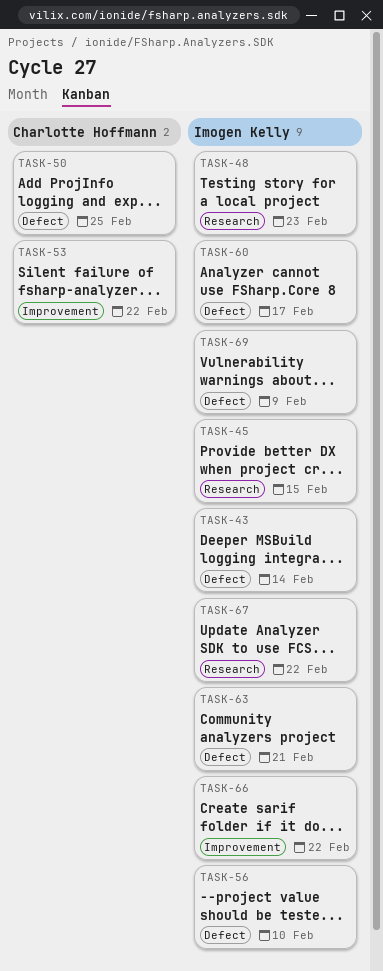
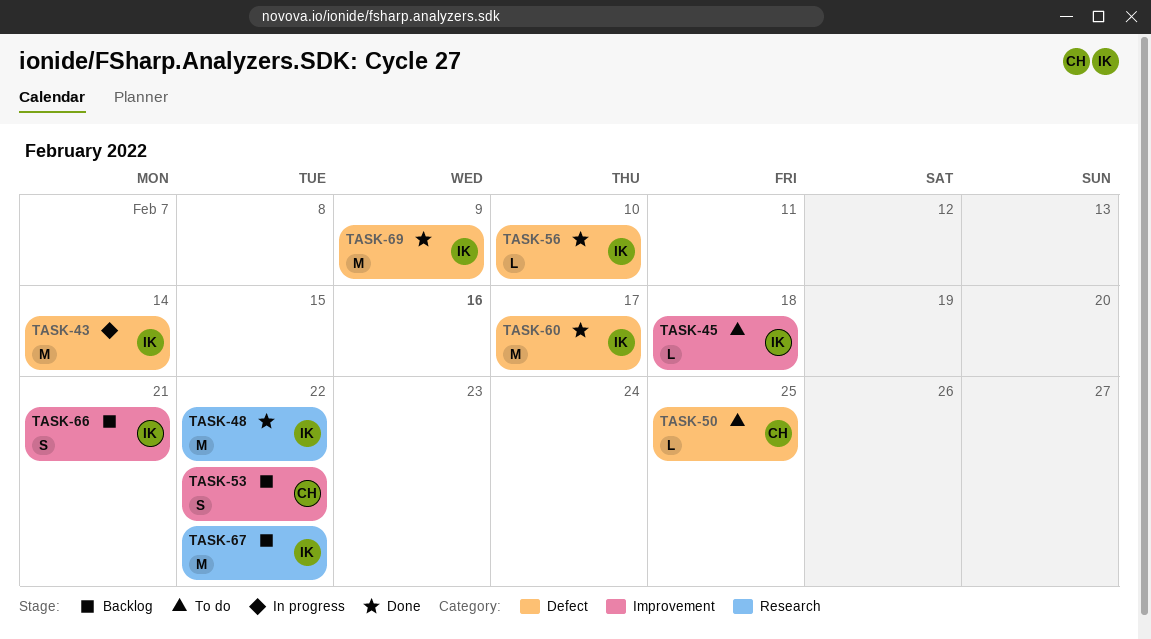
TASK-45, label: Research -> Improvement
TASK-45, due: Feb 15 -> Feb 18
TASK-48, due: Feb 23 -> Feb 22
TASK-63: present -> none
TASK-66, due: Feb 22 -> Feb 21

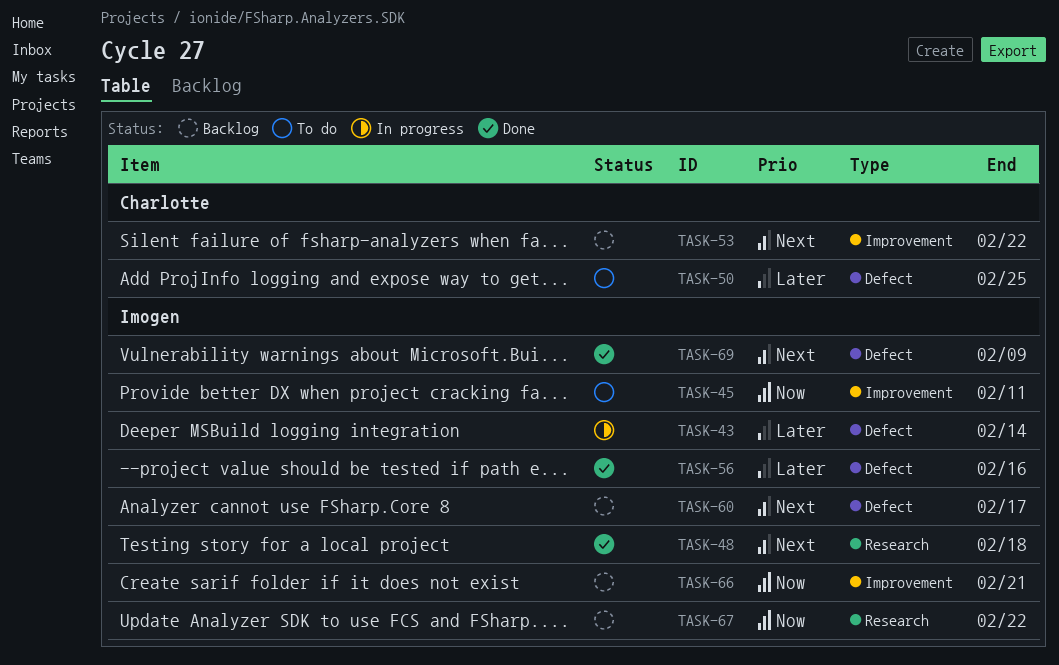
TASK-45, due: Feb 18 -> Feb 11
TASK-48, due: Feb 22 -> Feb 18
TASK-56, due: Feb 10 -> Feb 16
TASK-60, status: Done -> Backlog

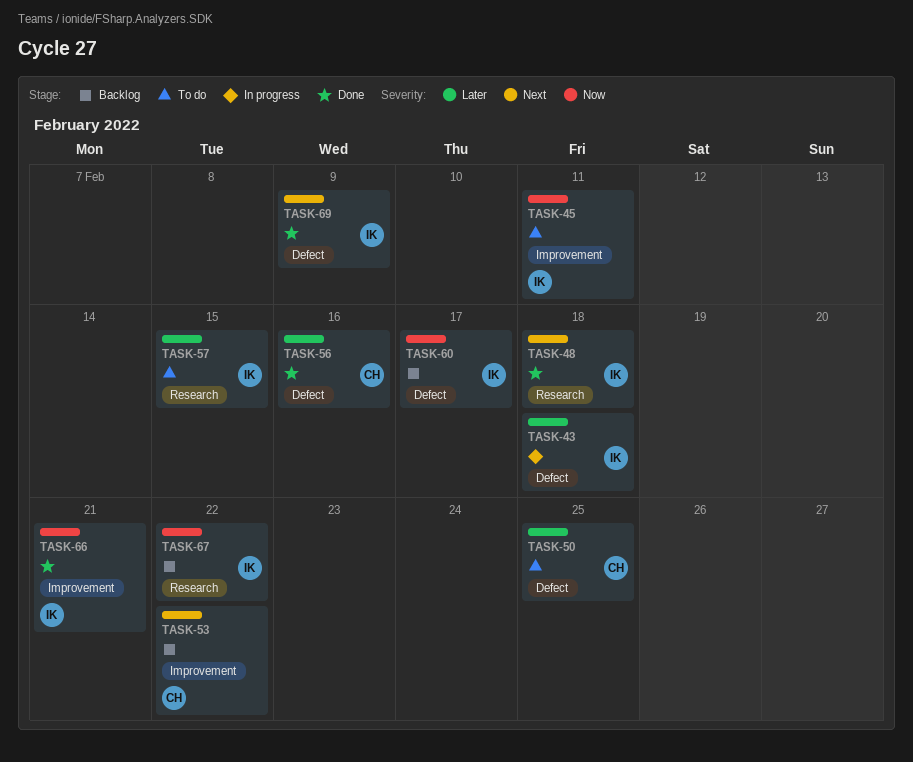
TASK-43, due: Feb 14 -> Feb 18
TASK-56, owner: Imogen -> Charlotte
TASK-57: none -> present
TASK-60, priority: Next -> Now
TASK-66, status: Backlog -> Done

